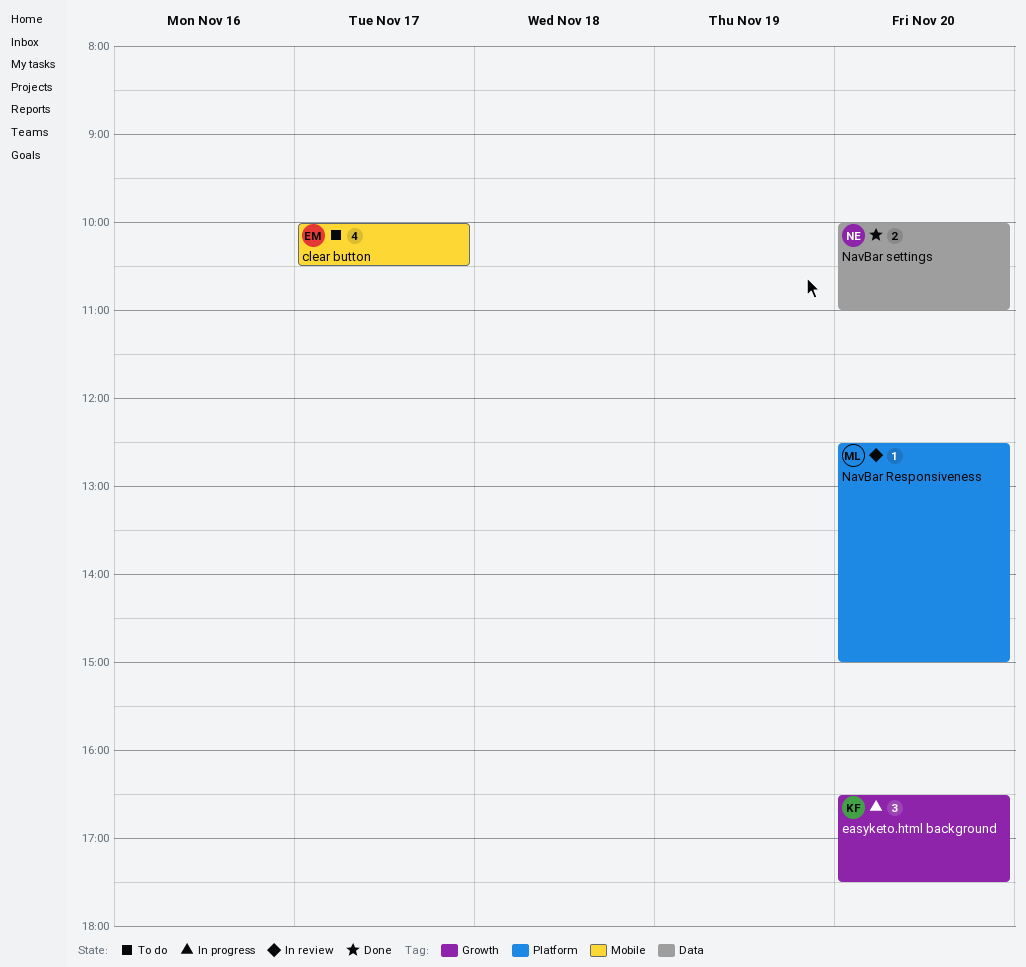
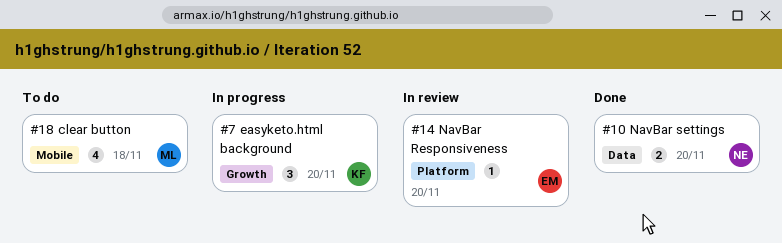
clear button, owner: EM -> ML
clear button, day: Nov 17 -> Nov 18
NavBar Responsiveness, owner: ML -> EM

